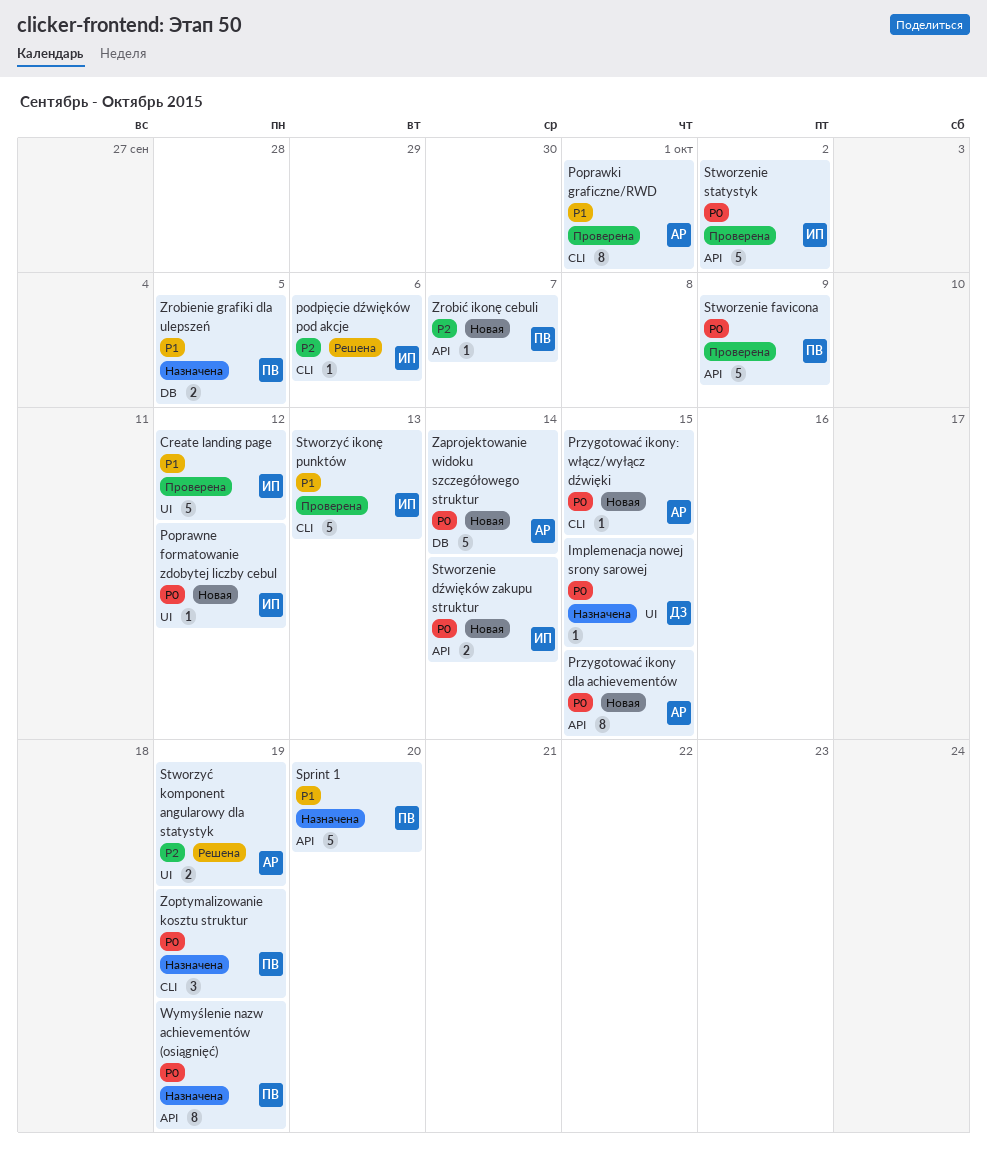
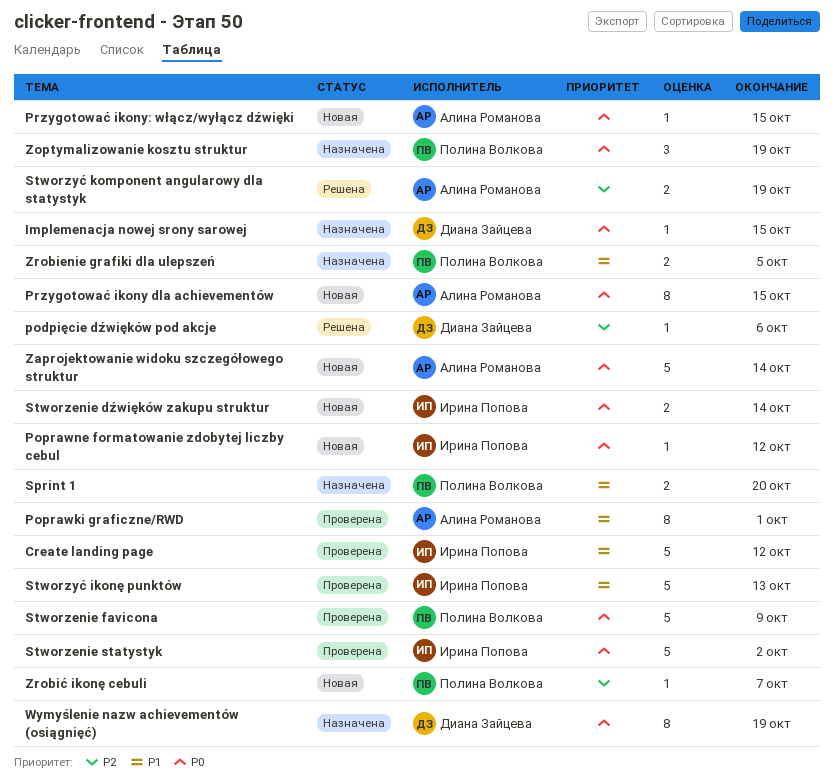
podpięcie dźwięków pod akcje, owner: Ирина Попова -> Диана Зайцева
Sprint 1, estimate: 5 -> 2
Wymyślenie nazw achievementów (osiągnięć), owner: Полина Волкова -> Диана Зайцева

